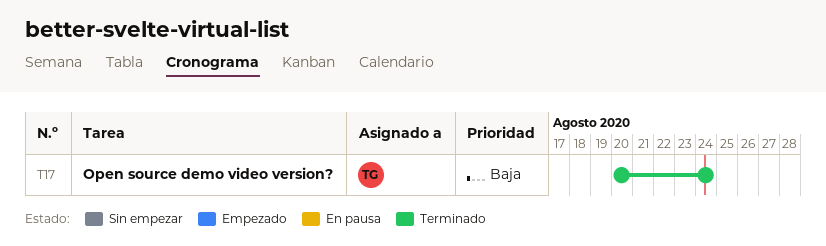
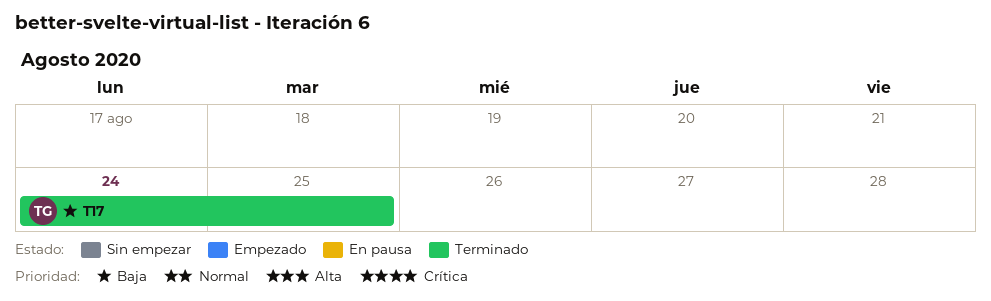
T17, start: Aug 20 -> Aug 24
T17, due: Aug 24 -> Aug 25

